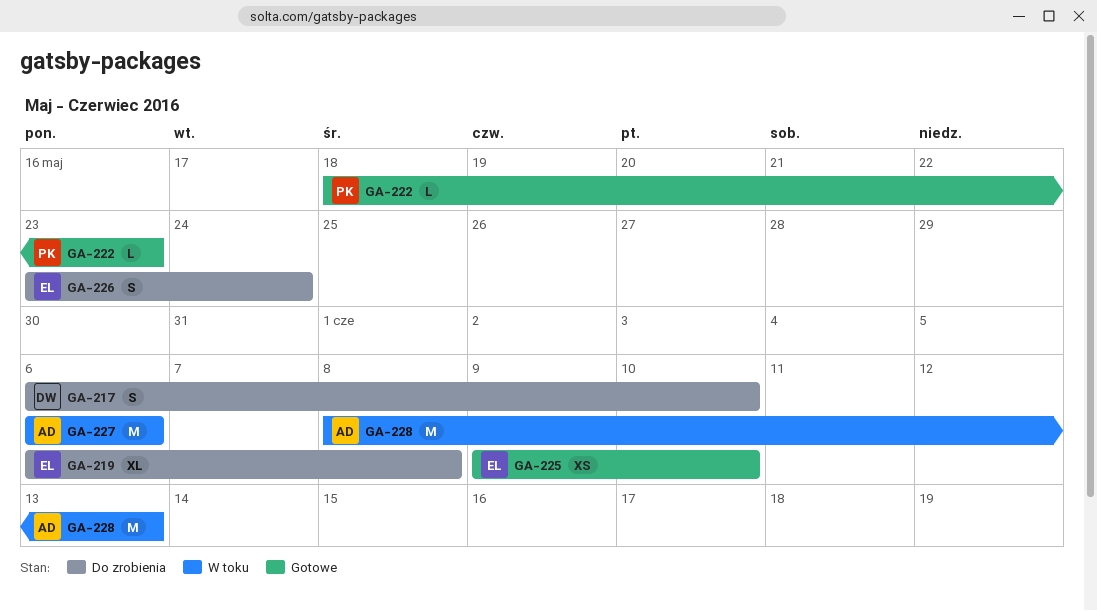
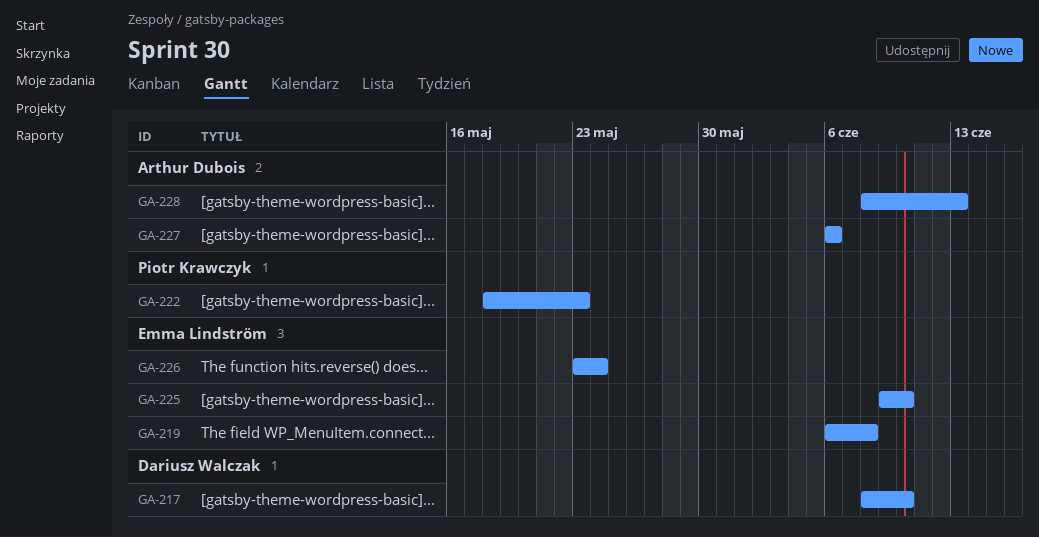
GA-217, start: Jun 6 -> Jun 8

